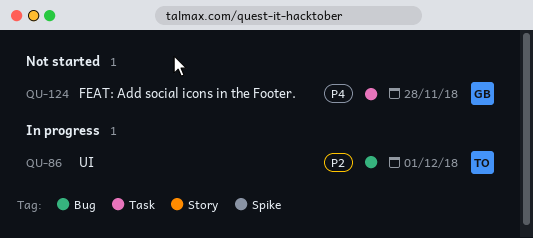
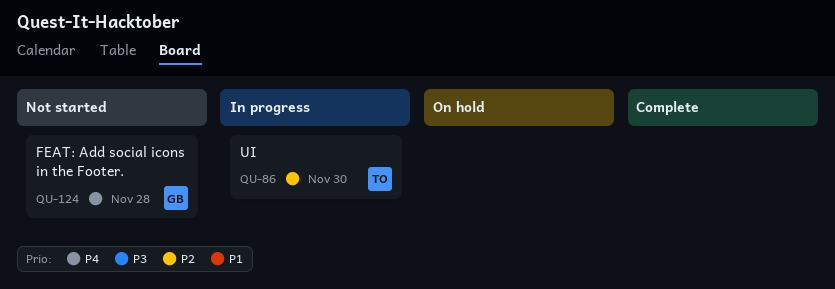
QU-86, due: Dec 1 -> Nov 30

